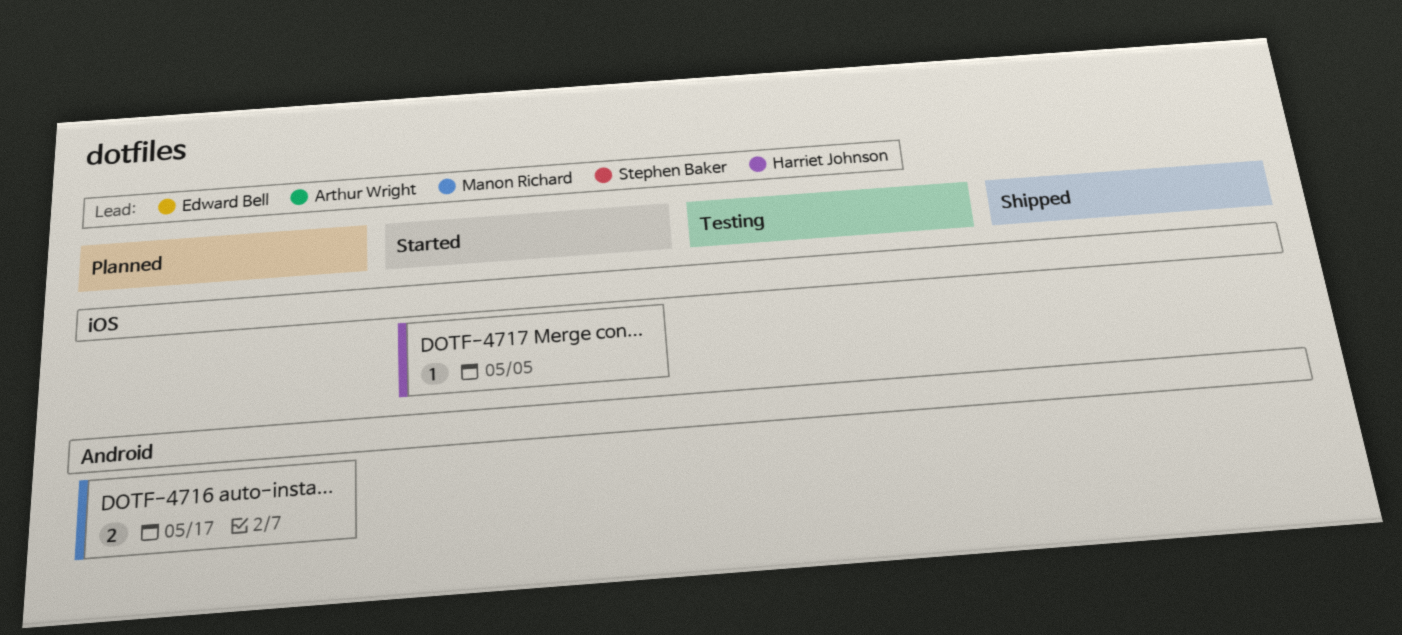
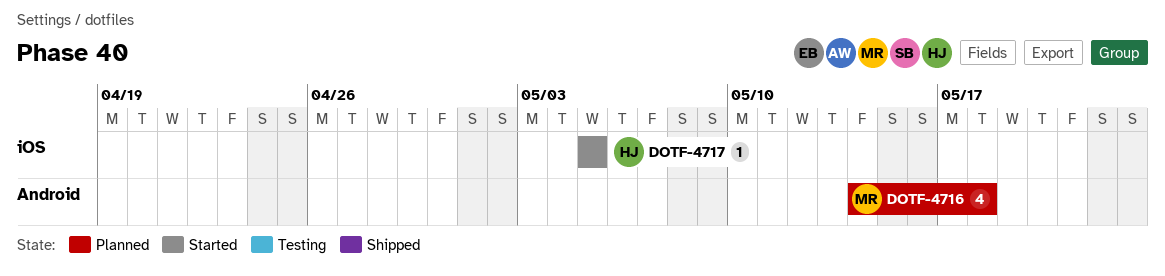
DOTF-4716, estimate: 2 -> 4
DOTF-4716, due: May 17 -> May 18

